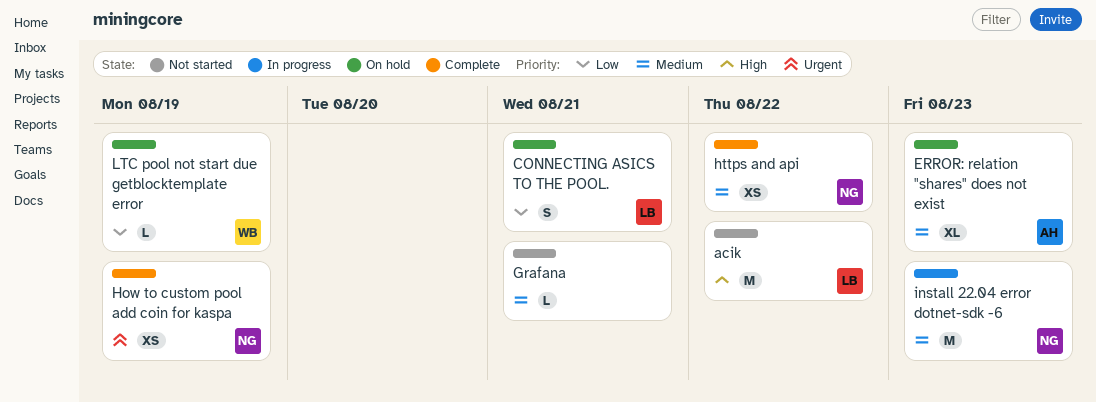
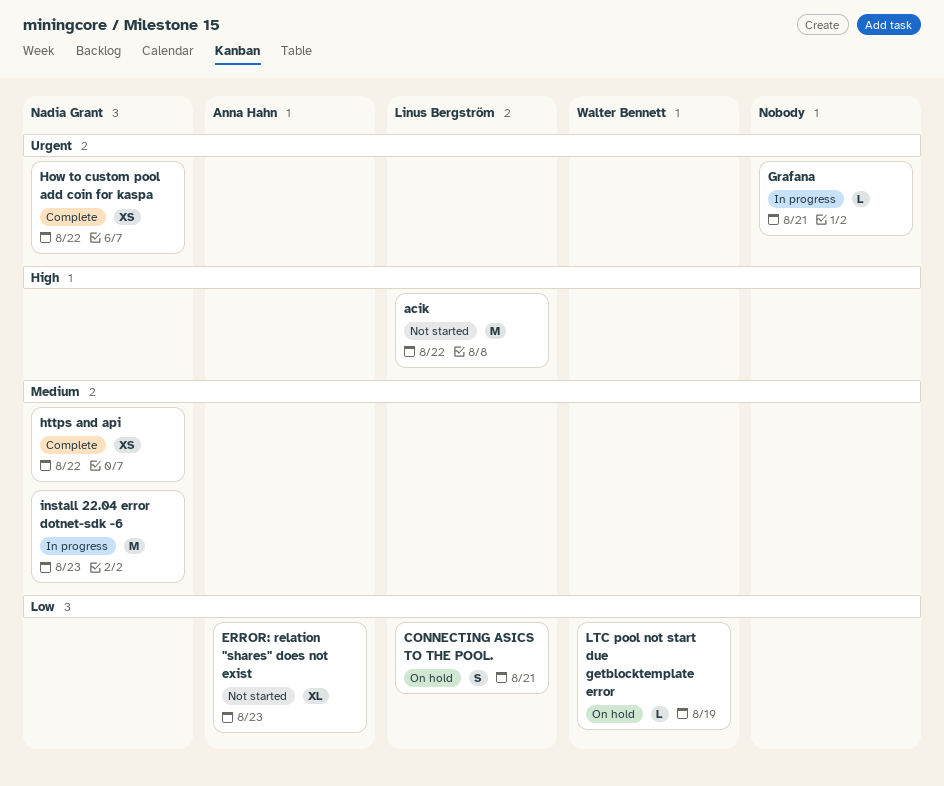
ERROR: relation "shares" does not exist, status: On hold -> Not started
ERROR: relation "shares" does not exist, priority: Medium -> Low
Grafana, status: Not started -> In progress
Grafana, priority: Medium -> Urgent
How to custom pool add coin for kaspa, due: Aug 19 -> Aug 22

